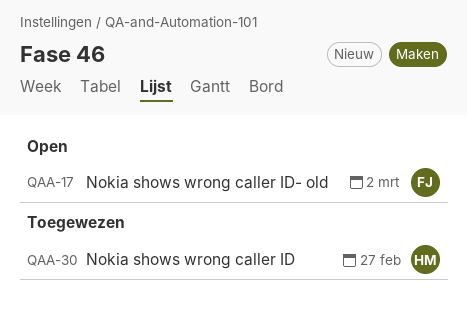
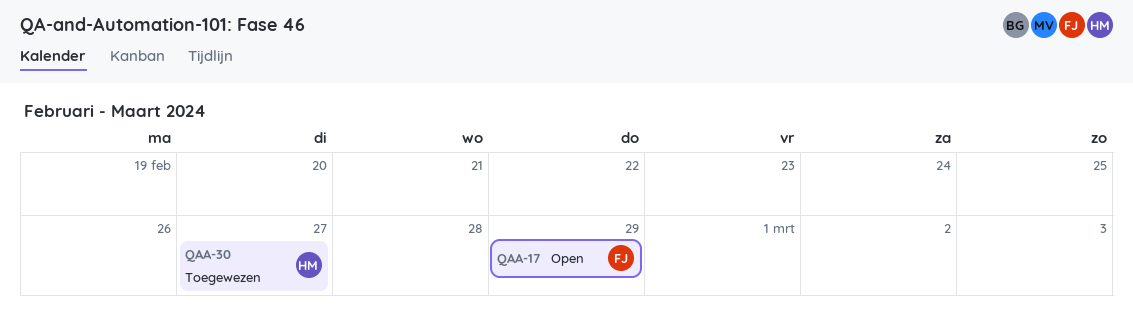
QAA-17, due: Mar 2 -> Feb 29

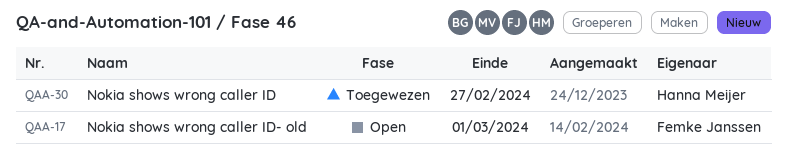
QAA-17, due: Feb 29 -> Mar 1

